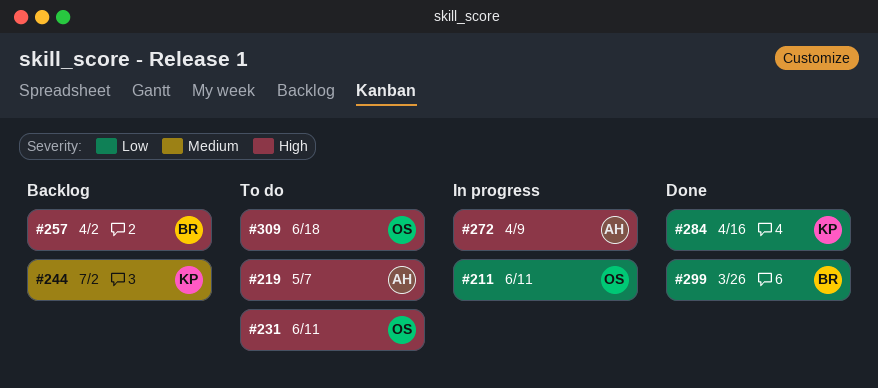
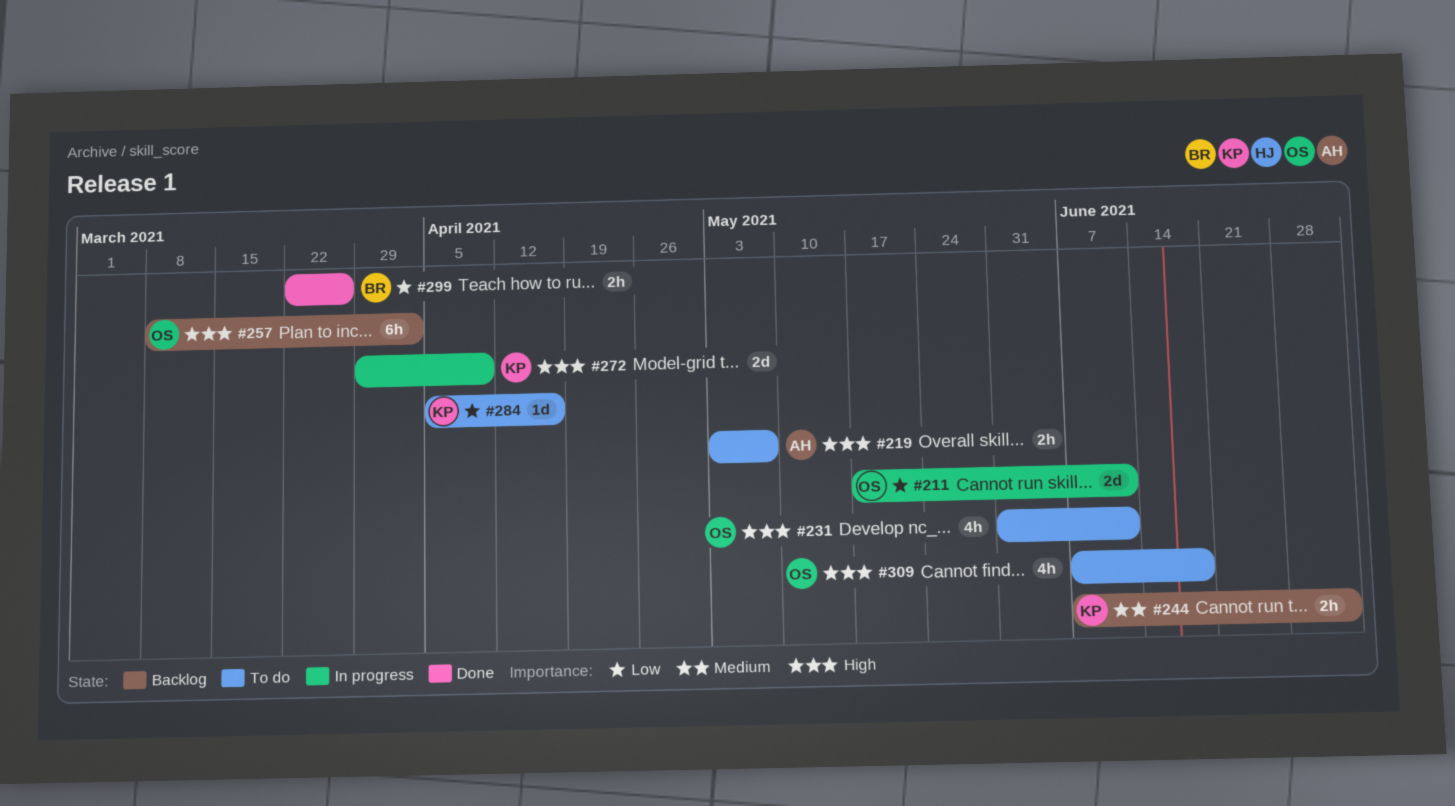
#257, owner: BR -> OS
#272, owner: AH -> KP
#284, status: Done -> To do

